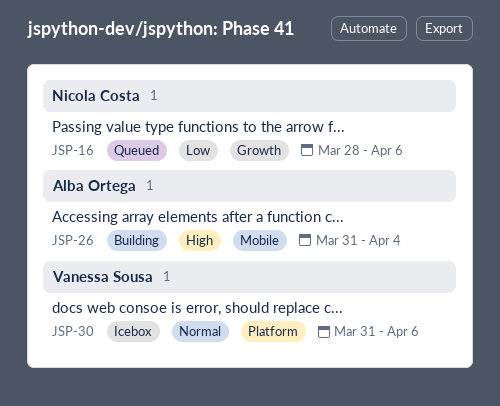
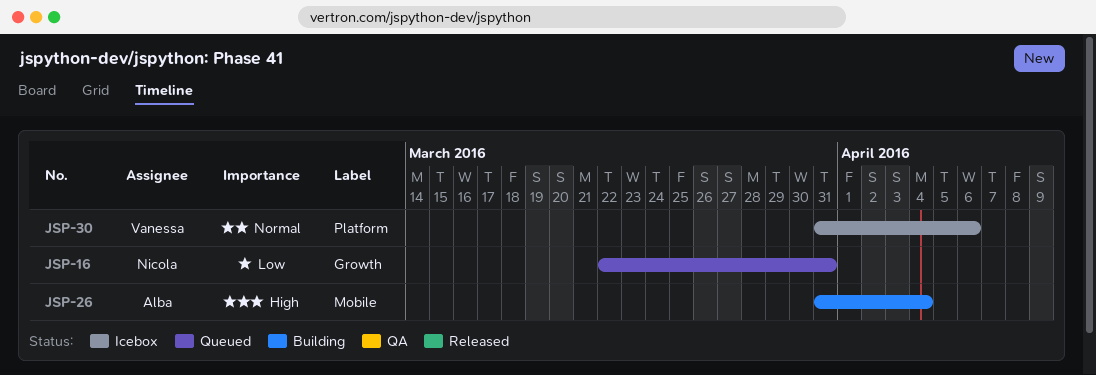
JSP-16, start: Mar 28 -> Mar 22
JSP-16, due: Apr 6 -> Mar 31

